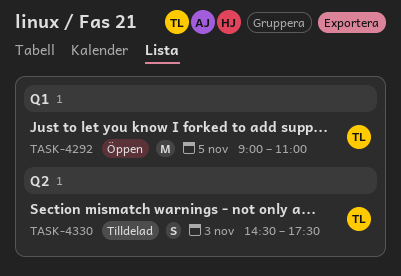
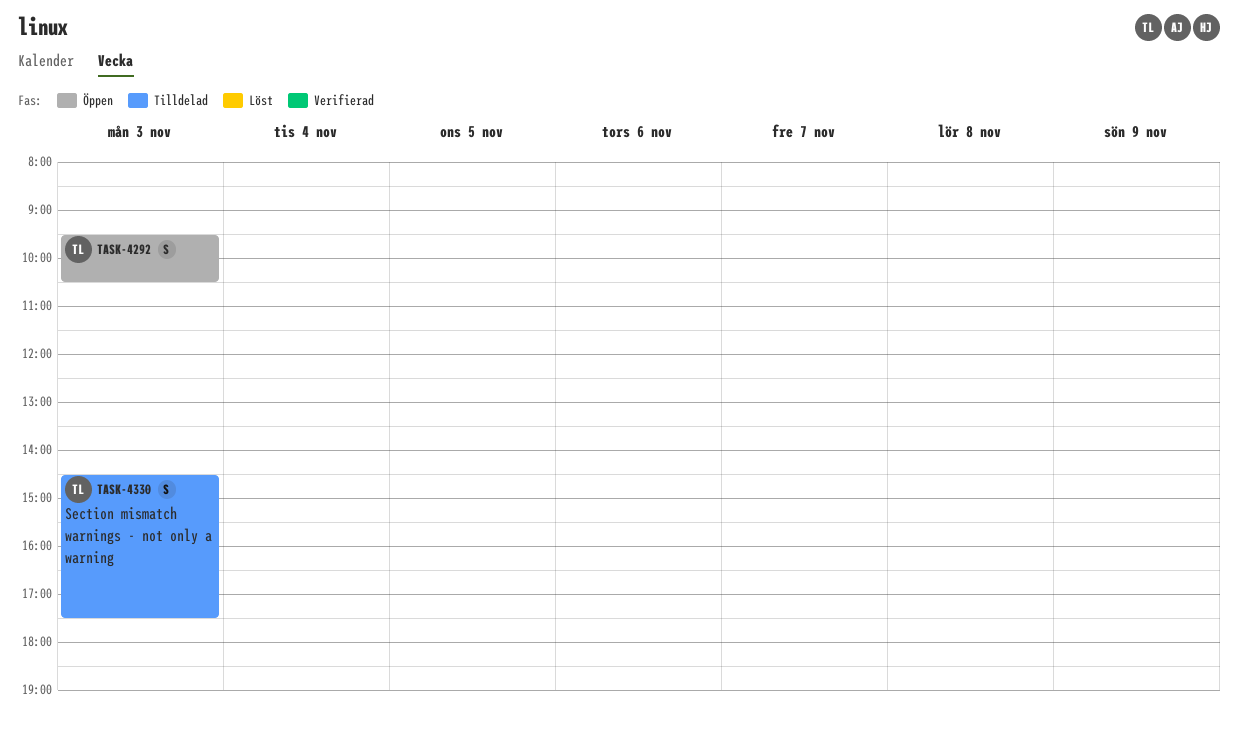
TASK-4292, estimate: M -> S
TASK-4292, day: Nov 5 -> Nov 3
TASK-4292, begins: 09:00 -> 09:30
TASK-4292, ends: 11:00 -> 10:30

